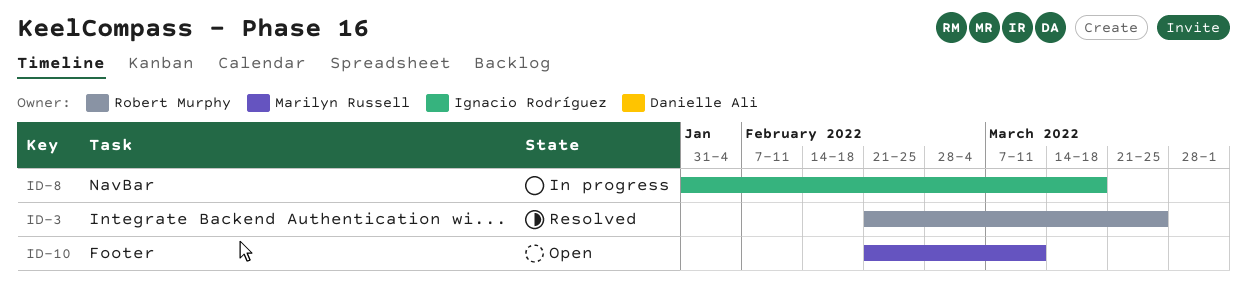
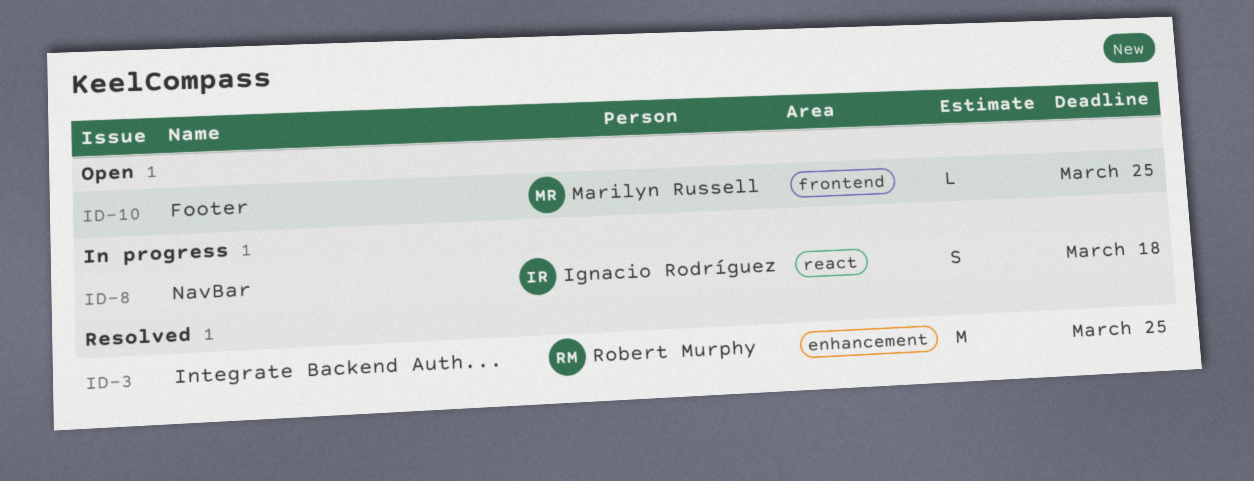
ID-10, due: Mar 11 -> Mar 25

